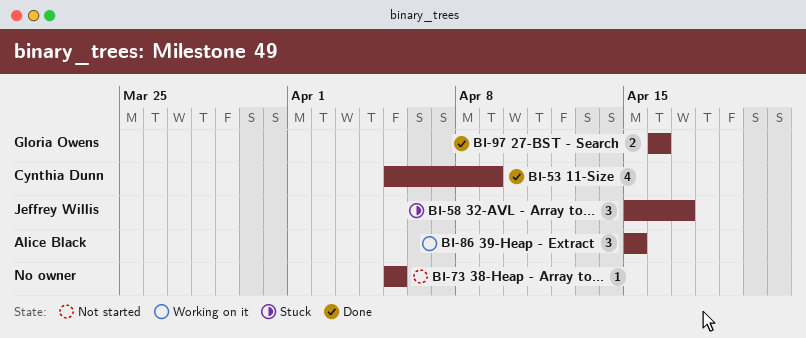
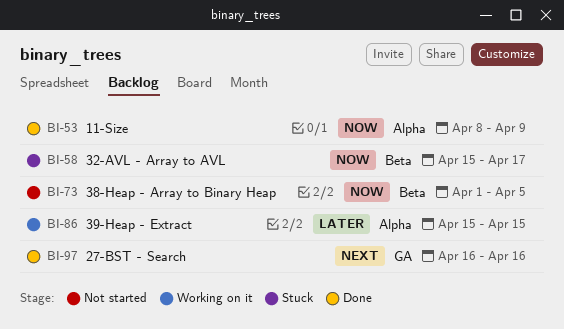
BI-53, start: Apr 5 -> Apr 8
BI-73, start: Apr 5 -> Apr 1

